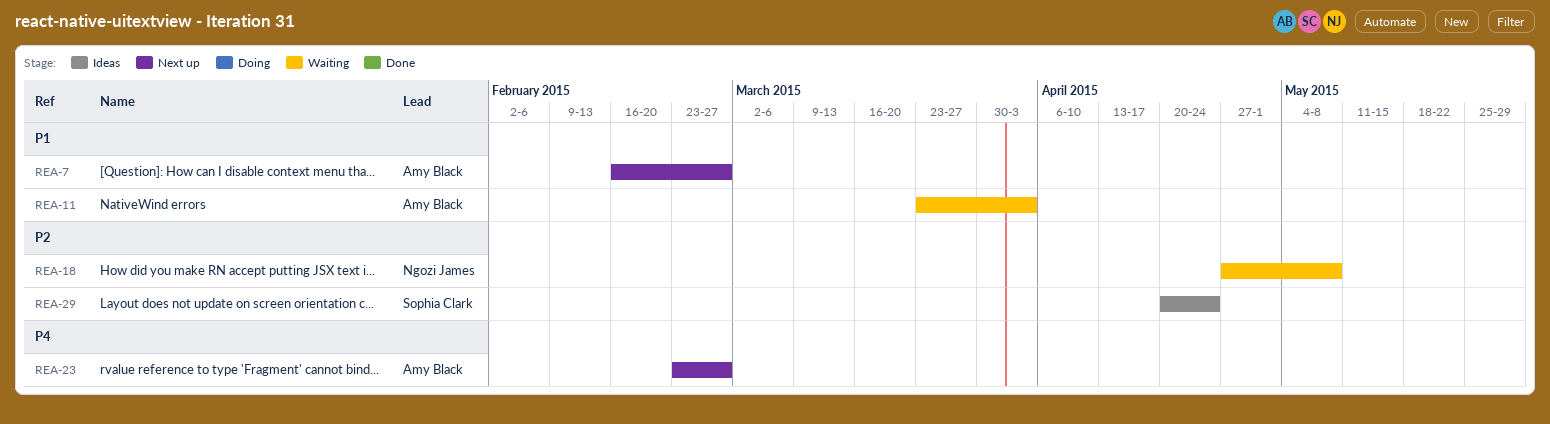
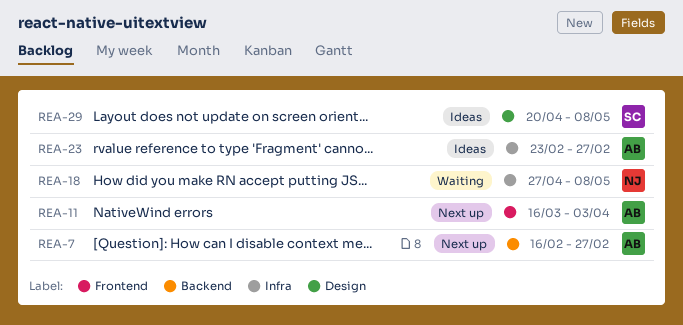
REA-11, status: Waiting -> Next up
REA-11, start: Mar 23 -> Mar 16
REA-23, status: Next up -> Ideas
REA-29, due: Apr 24 -> May 8

